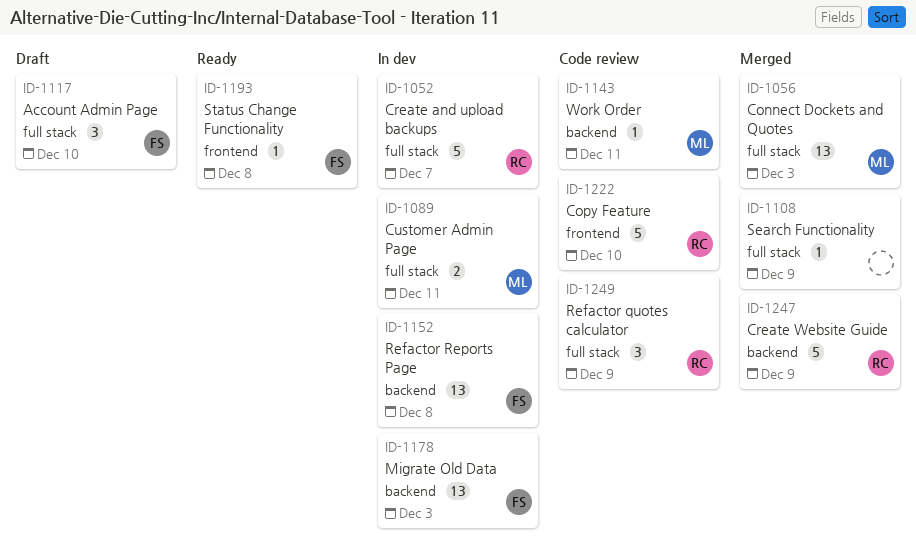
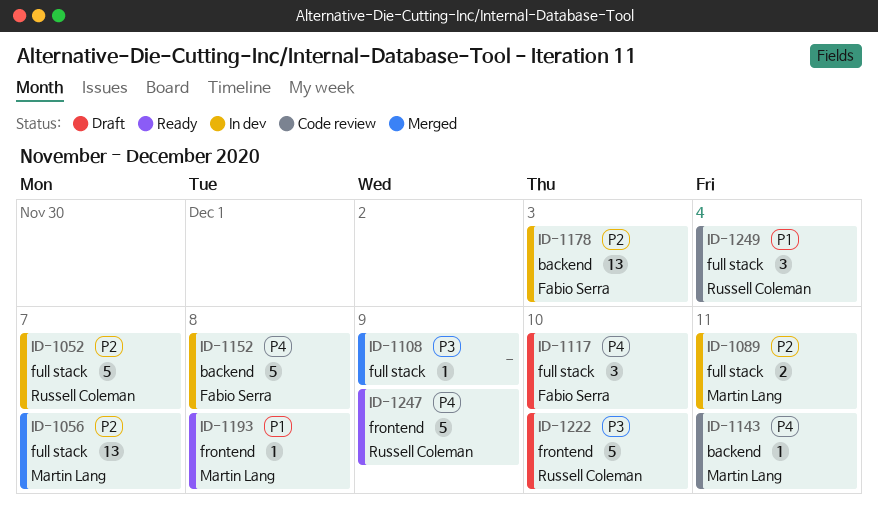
ID-1056, due: Dec 3 -> Dec 7
ID-1152, estimate: 13 -> 5
ID-1193, owner: Fabio Serra -> Martin Lang
ID-1222, status: Code review -> Draft
ID-1247, status: Merged -> Ready
ID-1247, label: backend -> frontend
ID-1249, due: Dec 9 -> Dec 4

